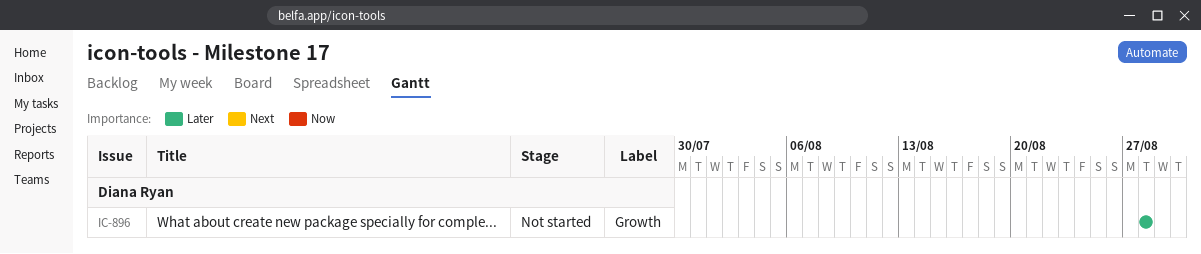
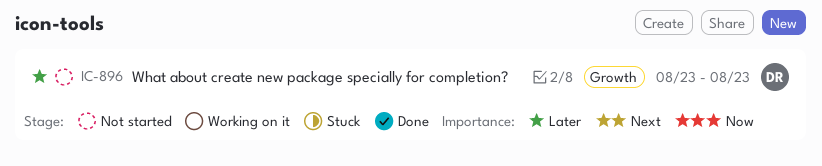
IC-896, start: Aug 28 -> Aug 23
IC-896, due: Aug 28 -> Aug 23

